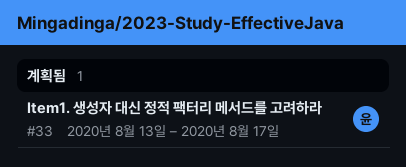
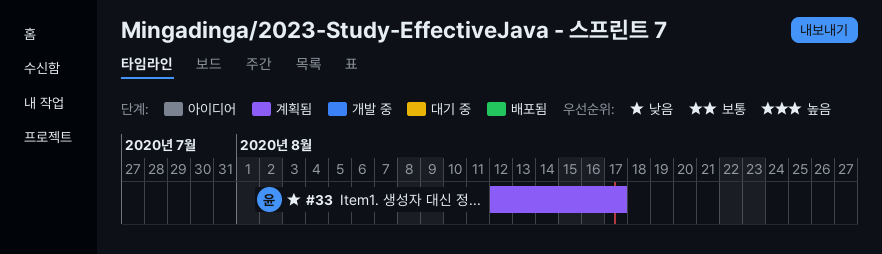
#33, start: Aug 13 -> Aug 12

